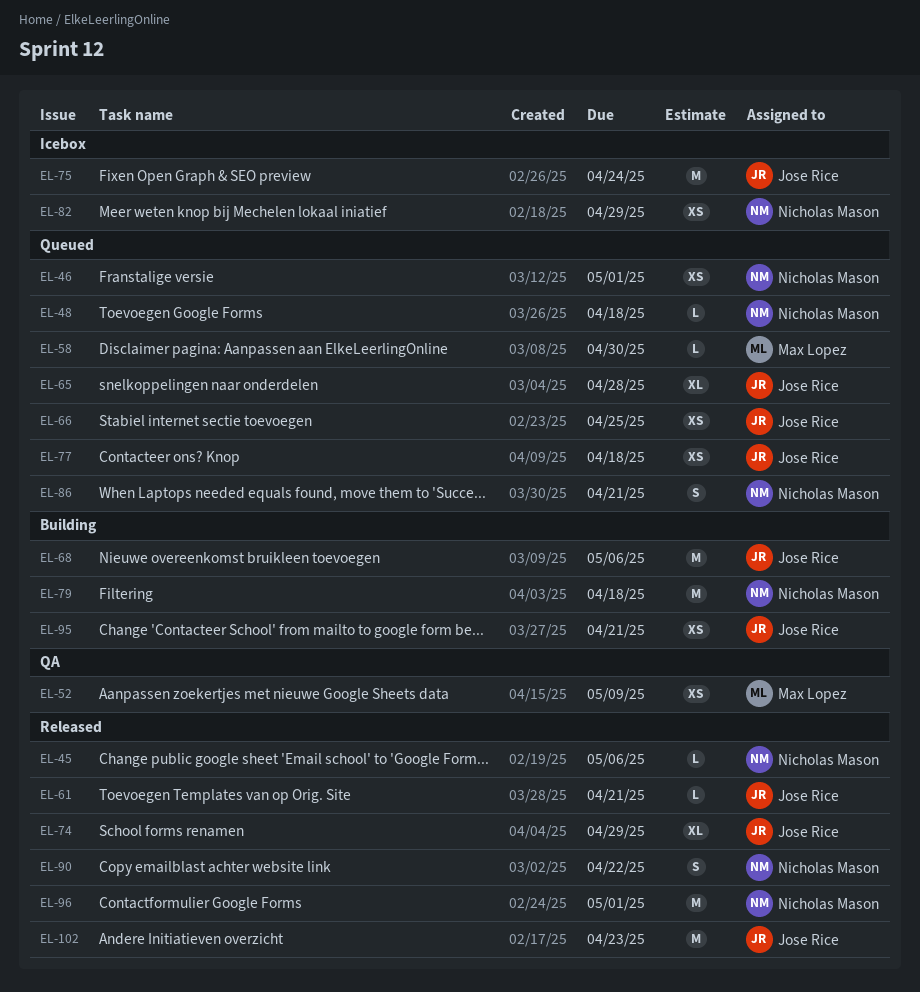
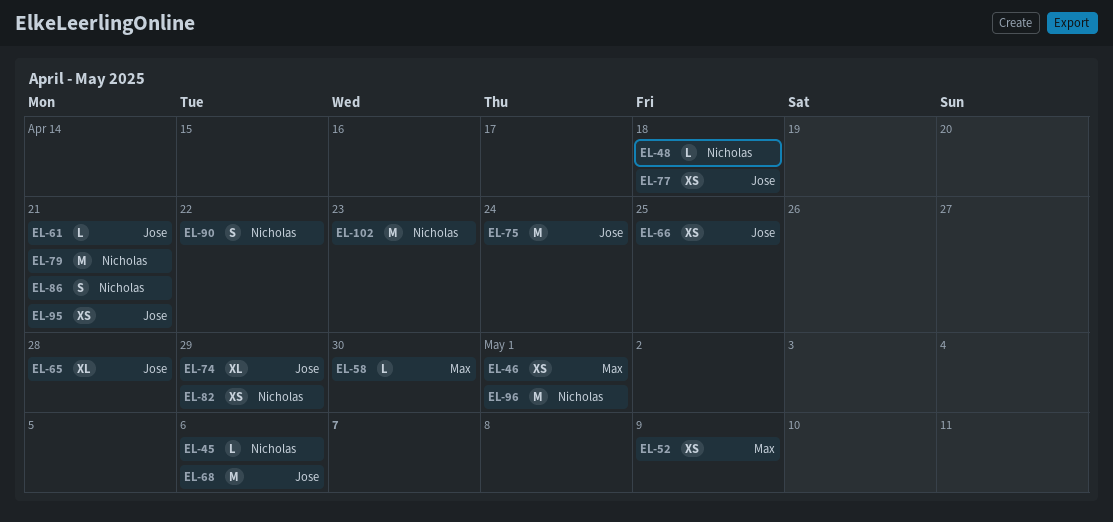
EL-46, owner: Nicholas Mason -> Max Lopez
EL-79, due: Apr 18 -> Apr 21
EL-102, owner: Jose Rice -> Nicholas Mason

